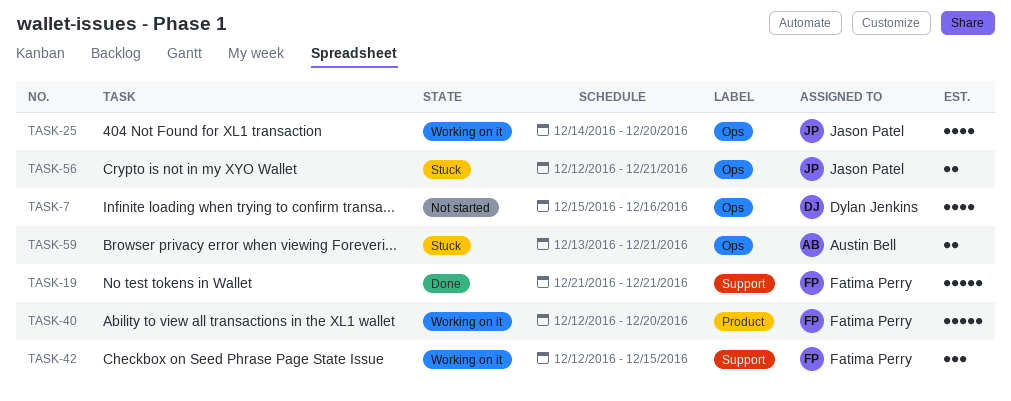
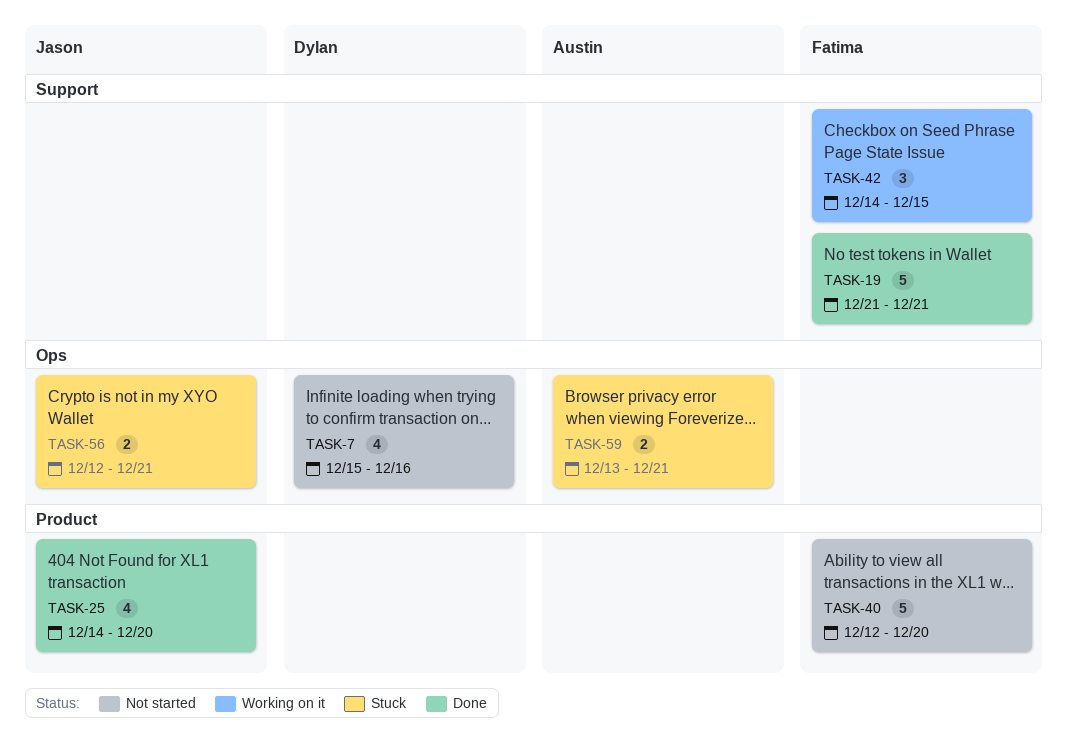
TASK-25, status: Working on it -> Done
TASK-25, label: Ops -> Product
TASK-40, status: Working on it -> Not started
TASK-42, start: Dec 12 -> Dec 14

